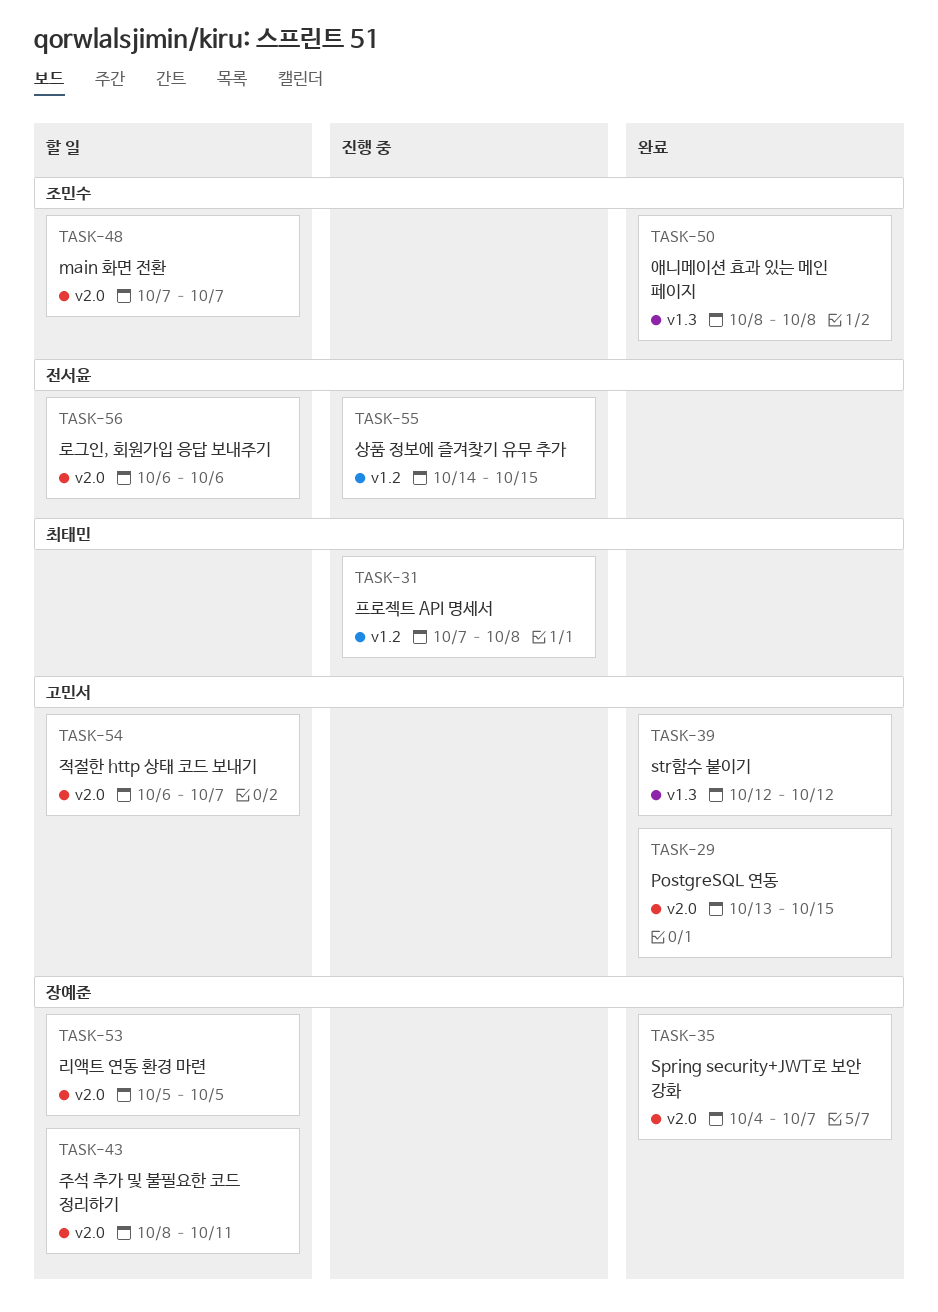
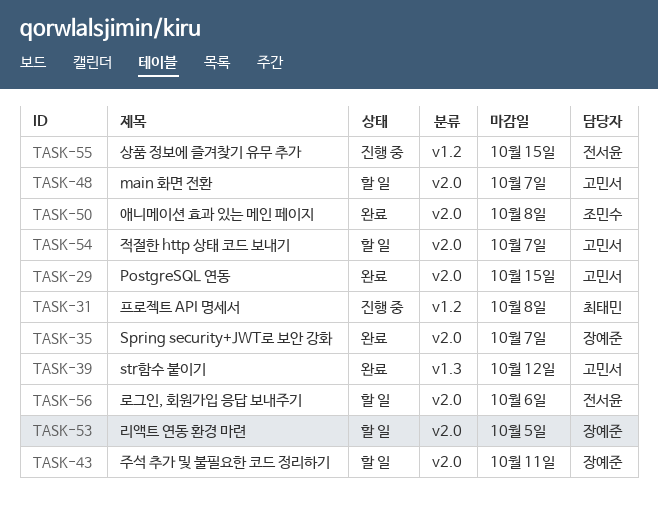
TASK-48, owner: 조민수 -> 고민서
TASK-50, label: v1.3 -> v2.0

